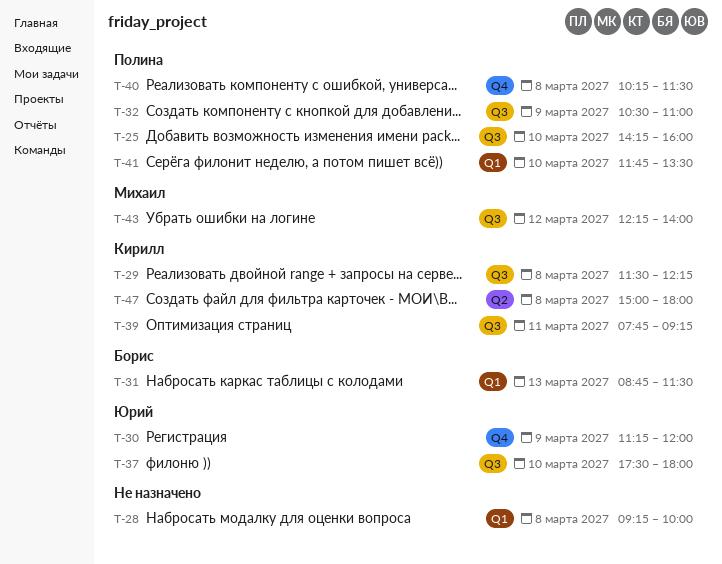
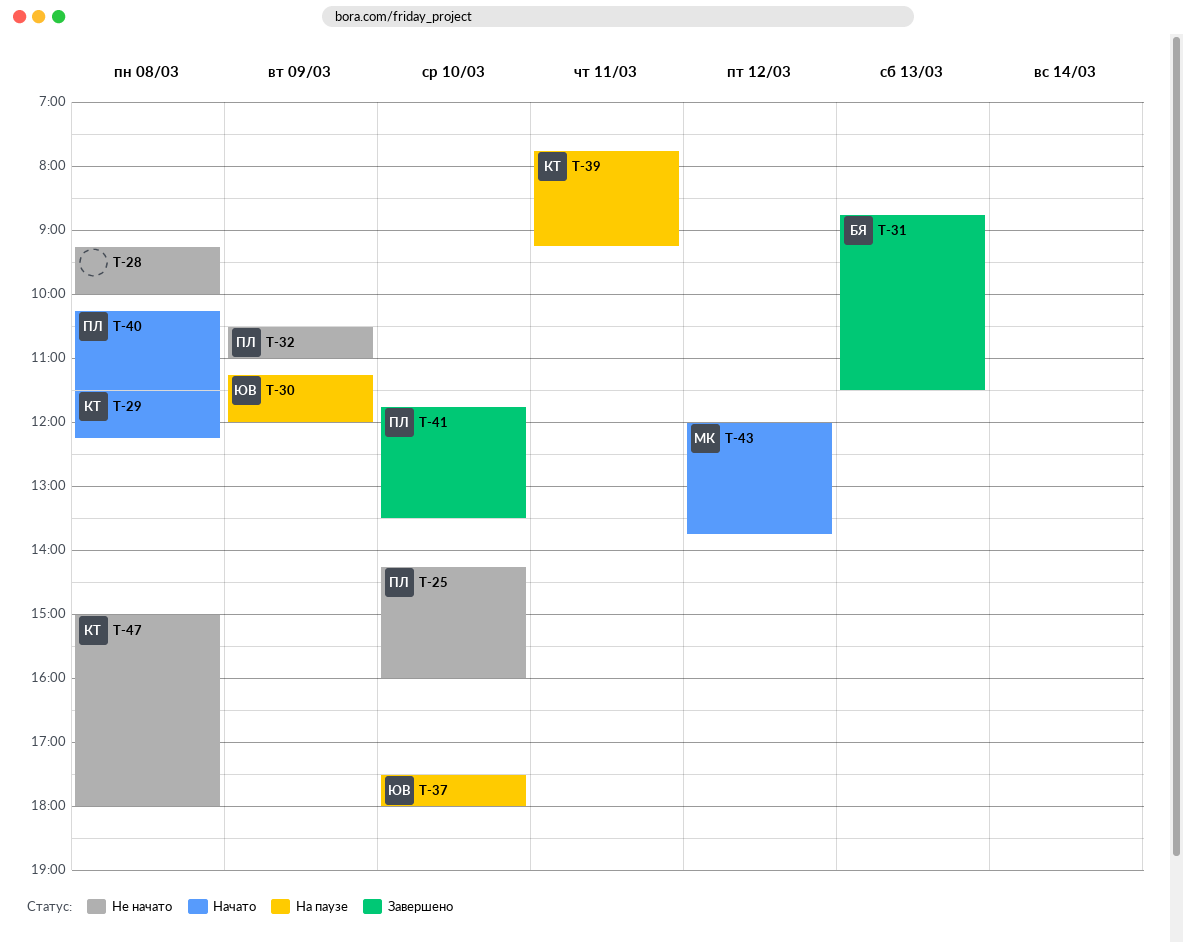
T-43, begins: 12:15 -> 12:00
T-43, ends: 14:00 -> 13:45

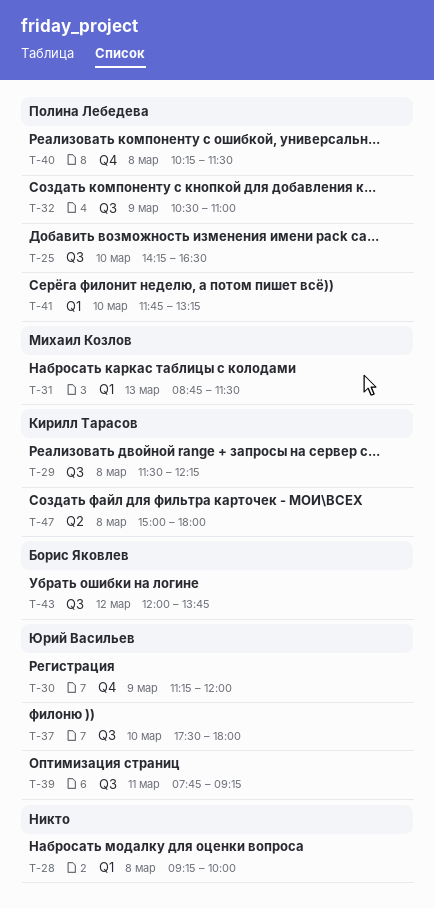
T-25, ends: 16:00 -> 16:30
T-31, owner: Борис Яковлев -> Михаил Козлов
T-39, owner: Кирилл Тарасов -> Юрий Васильев
T-41, ends: 13:30 -> 13:15
T-43, owner: Михаил Козлов -> Борис Яковлев

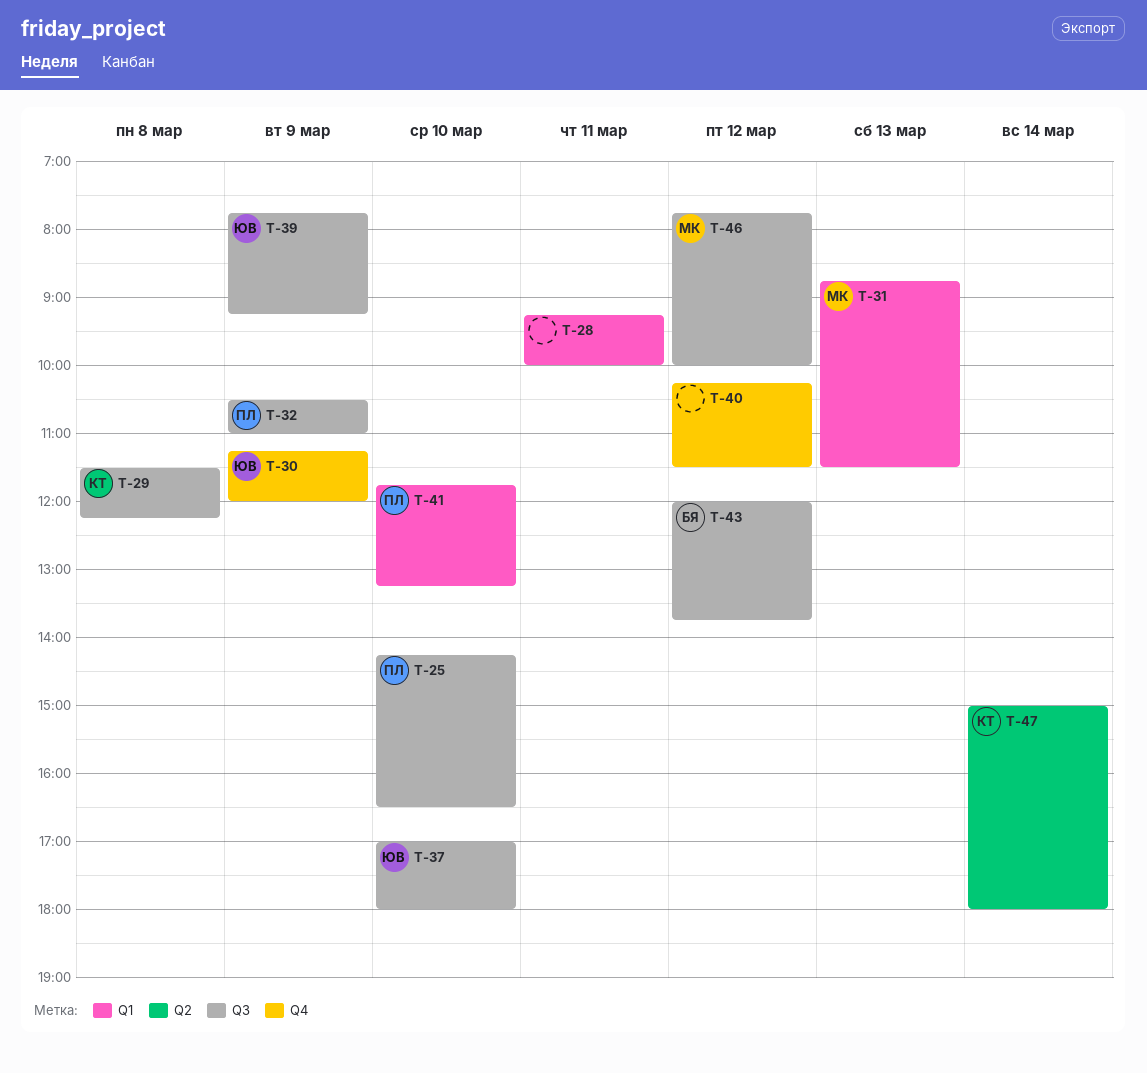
T-28, day: Mar 8 -> Mar 11
T-37, begins: 17:30 -> 17:00
T-39, day: Mar 11 -> Mar 9
T-40, owner: Полина Лебедева -> none
T-40, day: Mar 8 -> Mar 12
T-46: none -> present
T-47, day: Mar 8 -> Mar 14

